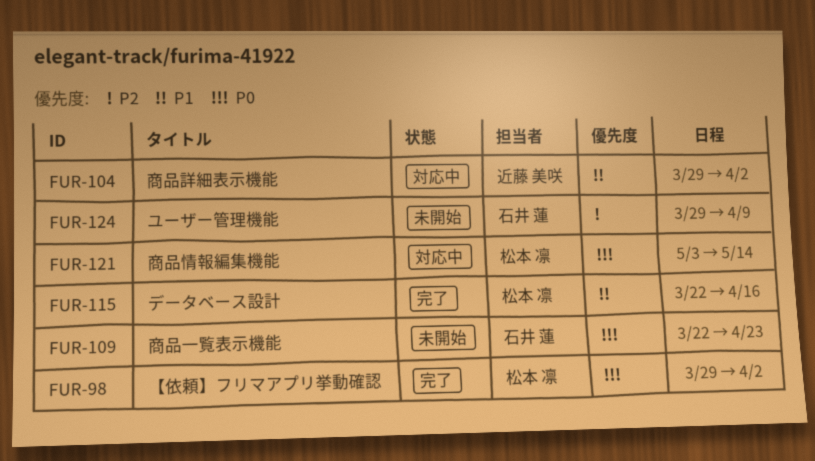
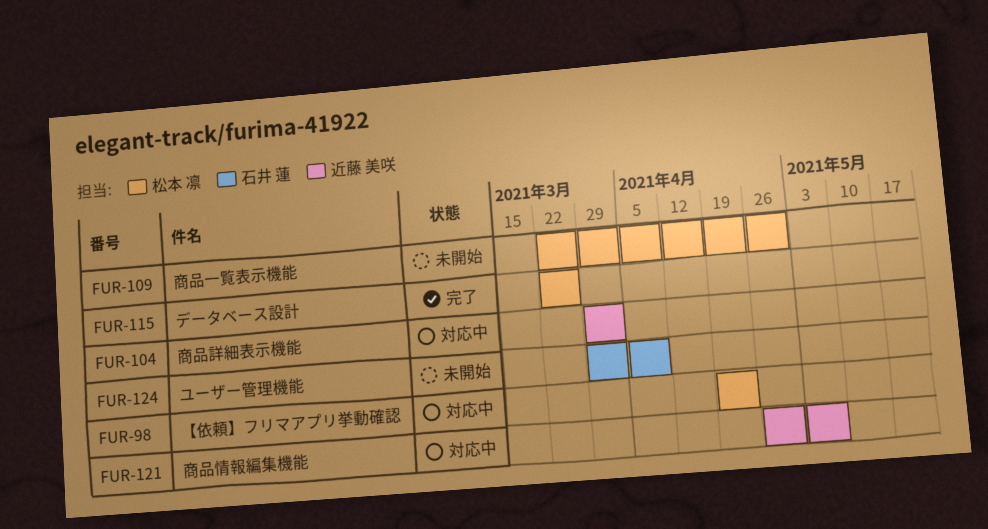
FUR-98, status: 完了 -> 対応中
FUR-98, start: Mar 29 -> Apr 19
FUR-98, due: Apr 2 -> Apr 23
FUR-109, owner: 石井 蓮 -> 松本 凛
FUR-109, due: Apr 23 -> Apr 30
FUR-115, due: Apr 16 -> Mar 26
FUR-121, owner: 松本 凛 -> 近藤 美咲
FUR-121, start: May 3 -> Apr 26
FUR-121, due: May 14 -> May 7

